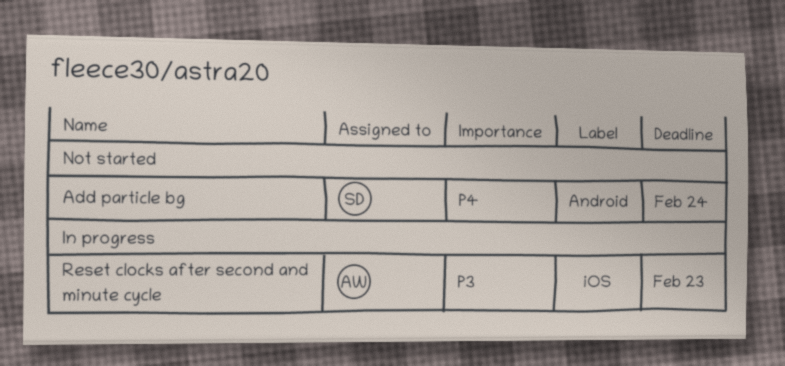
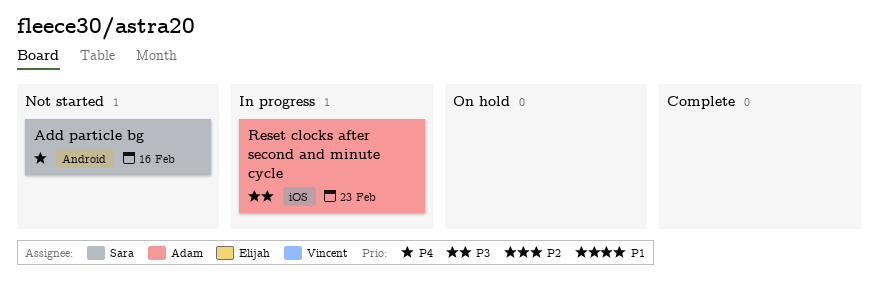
Add particle bg, due: Feb 24 -> Feb 16

